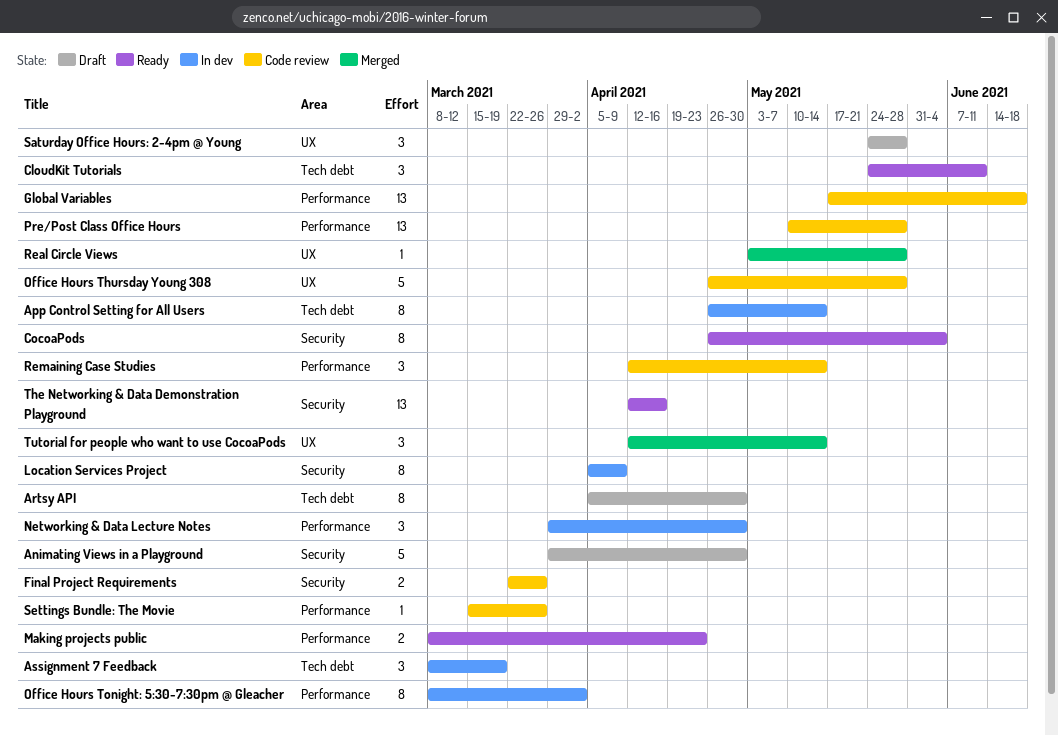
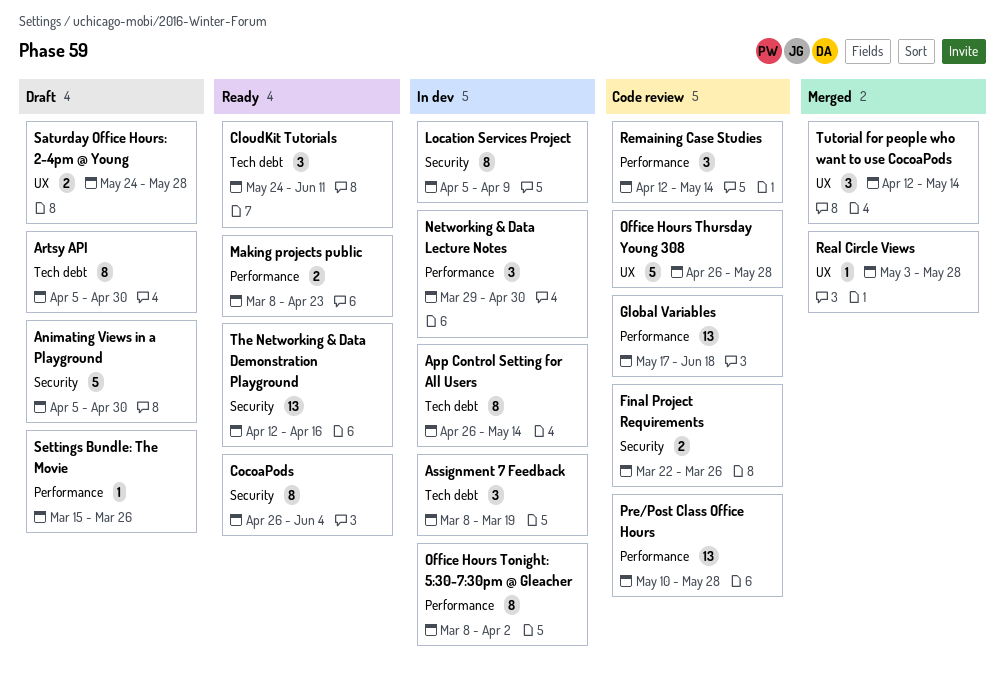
Animating Views in a Playground, start: Mar 29 -> Apr 5
Saturday Office Hours: 2-4pm @ Young, estimate: 3 -> 2
Settings Bundle: The Movie, status: Code review -> Draft

